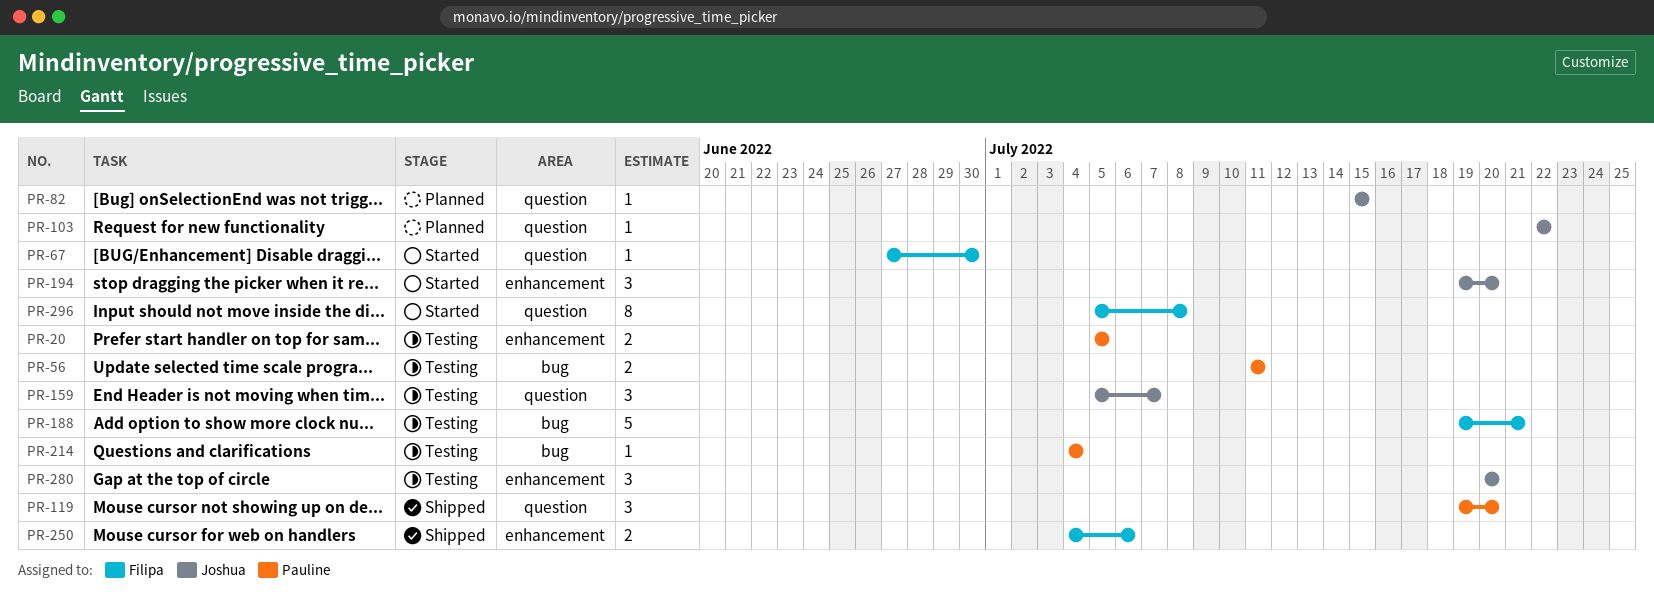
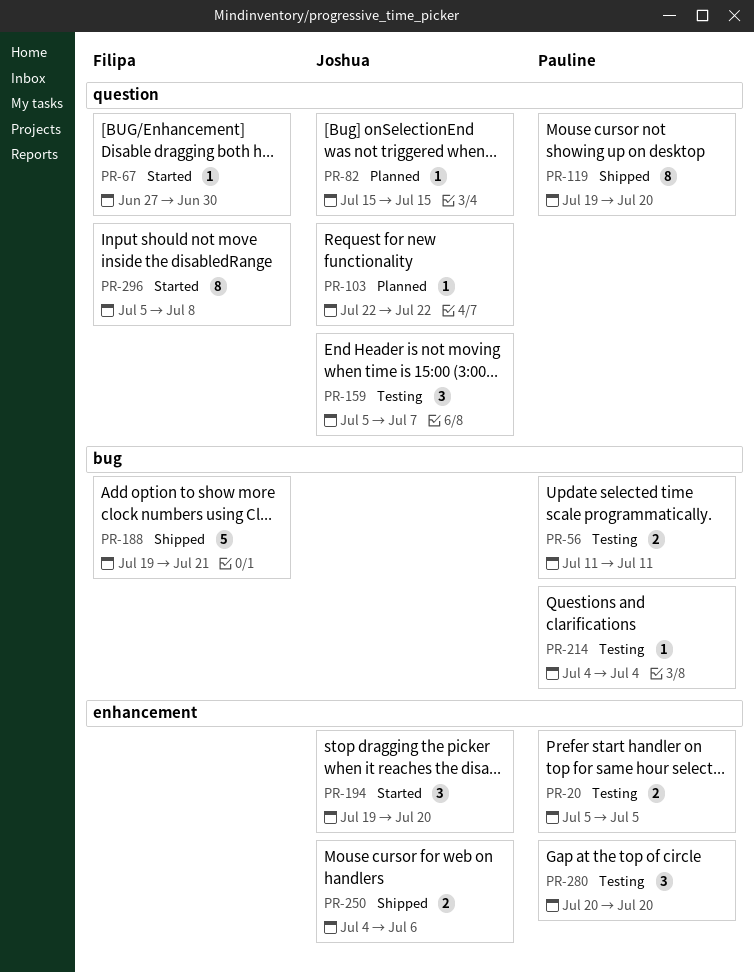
PR-119, estimate: 3 -> 8
PR-188, status: Testing -> Shipped
PR-250, owner: Filipa -> Joshua
PR-280, owner: Joshua -> Pauline

